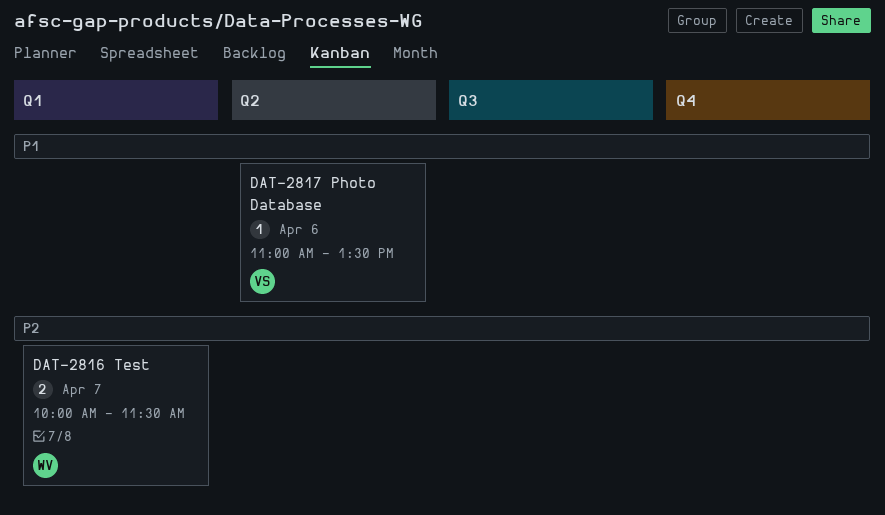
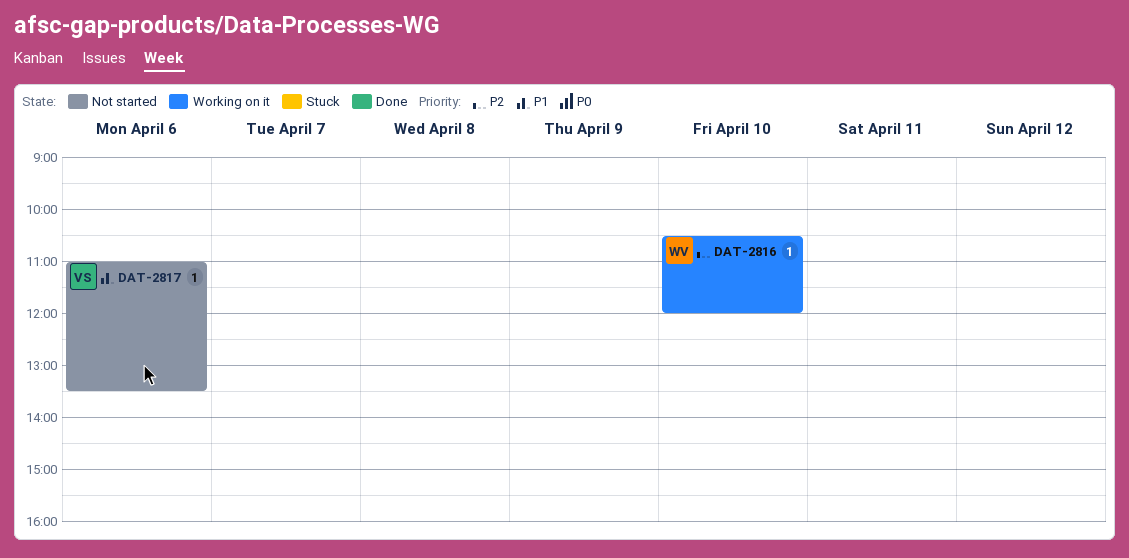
DAT-2816, estimate: 2 -> 1
DAT-2816, day: Apr 7 -> Apr 10
DAT-2816, begins: 10:00 -> 10:30
DAT-2816, ends: 11:30 -> 12:00

